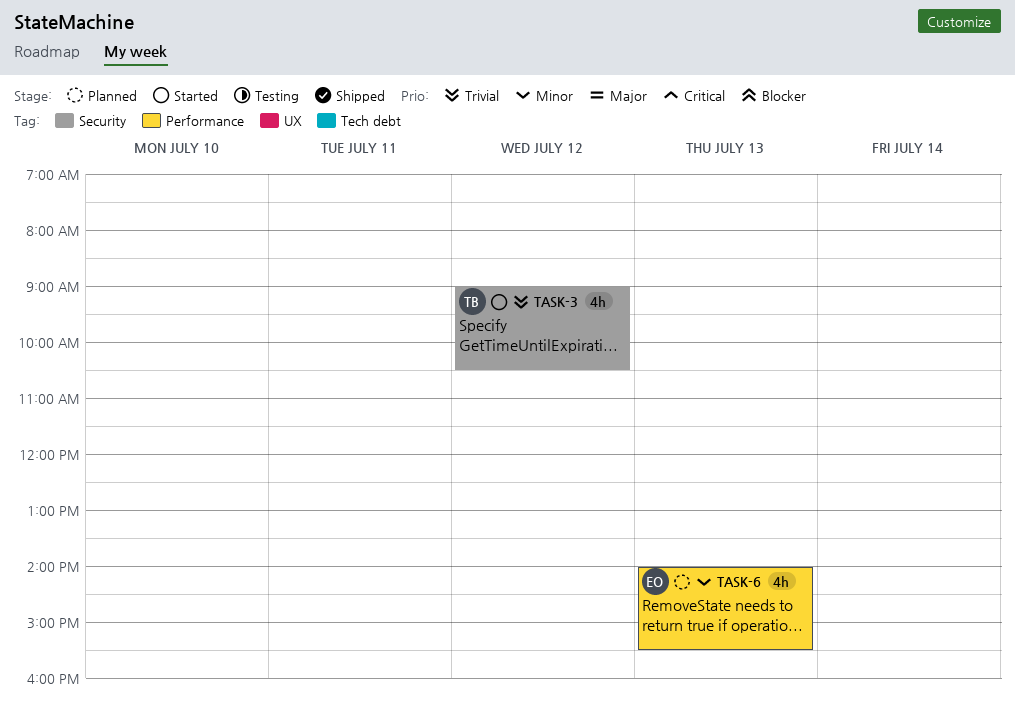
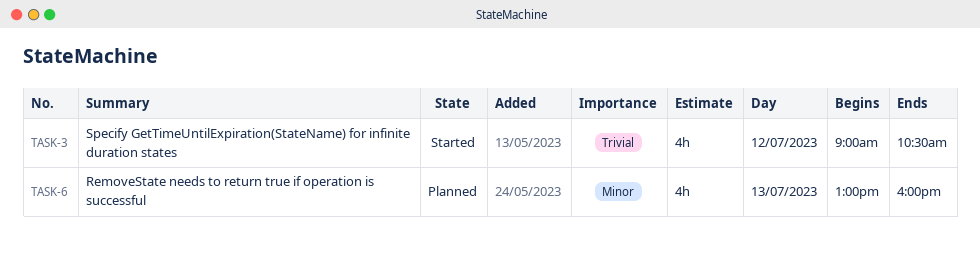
TASK-6, begins: 14:00 -> 13:00
TASK-6, ends: 15:30 -> 16:00

